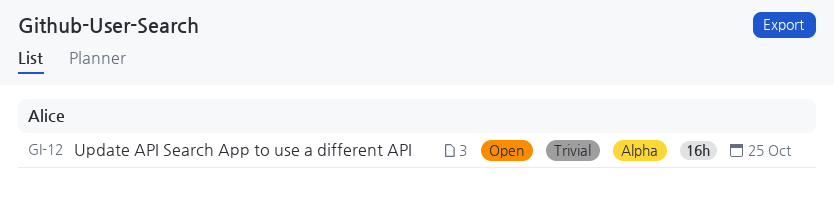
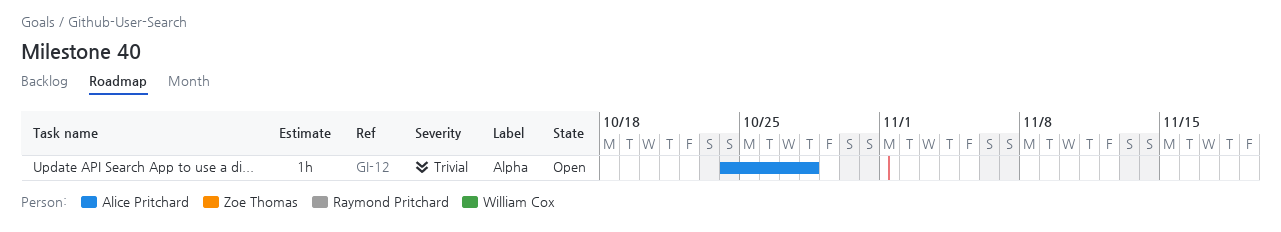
GI-12, estimate: 16h -> 1h
GI-12, due: Oct 25 -> Oct 28

